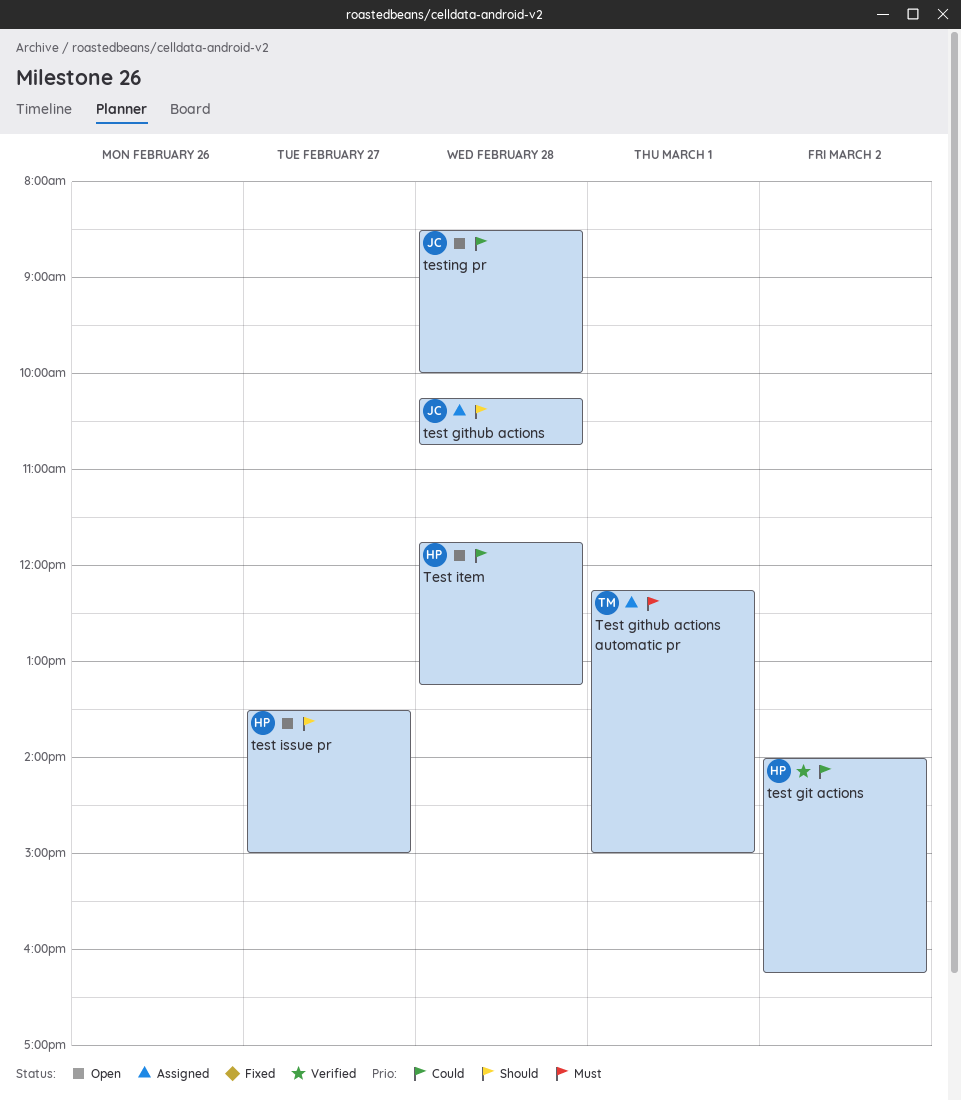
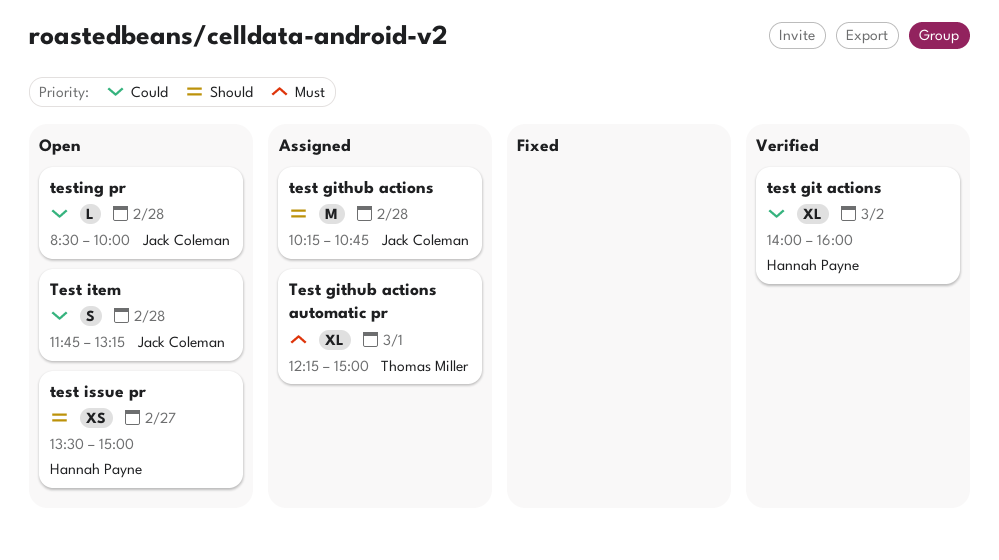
test git actions, ends: 16:15 -> 16:00
Test item, owner: Hannah Payne -> Jack Coleman

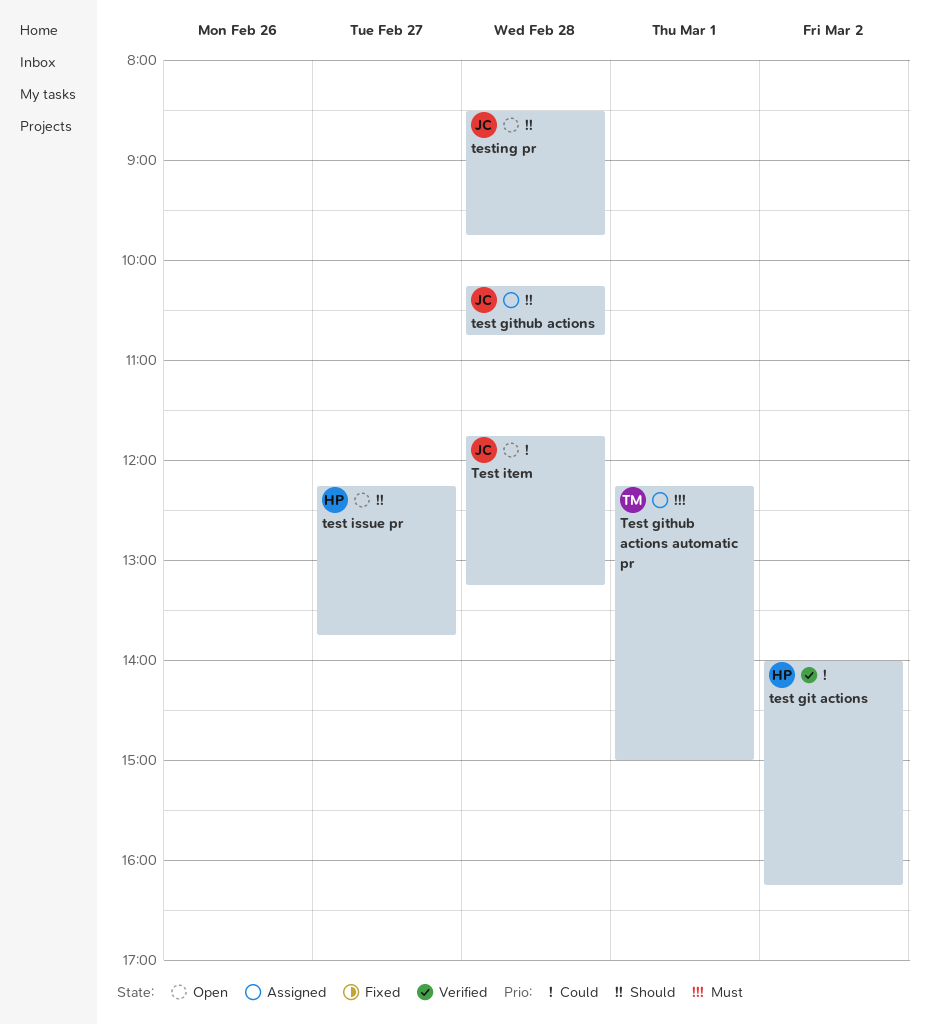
test git actions, ends: 16:00 -> 16:15
test issue pr, begins: 13:30 -> 12:15
test issue pr, ends: 15:00 -> 13:45
testing pr, priority: Could -> Should
testing pr, ends: 10:00 -> 09:45

